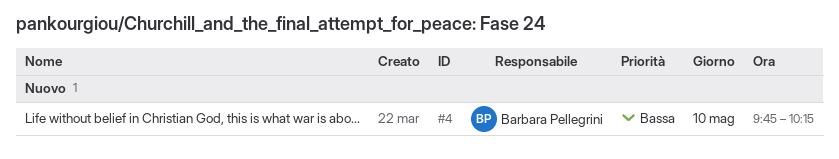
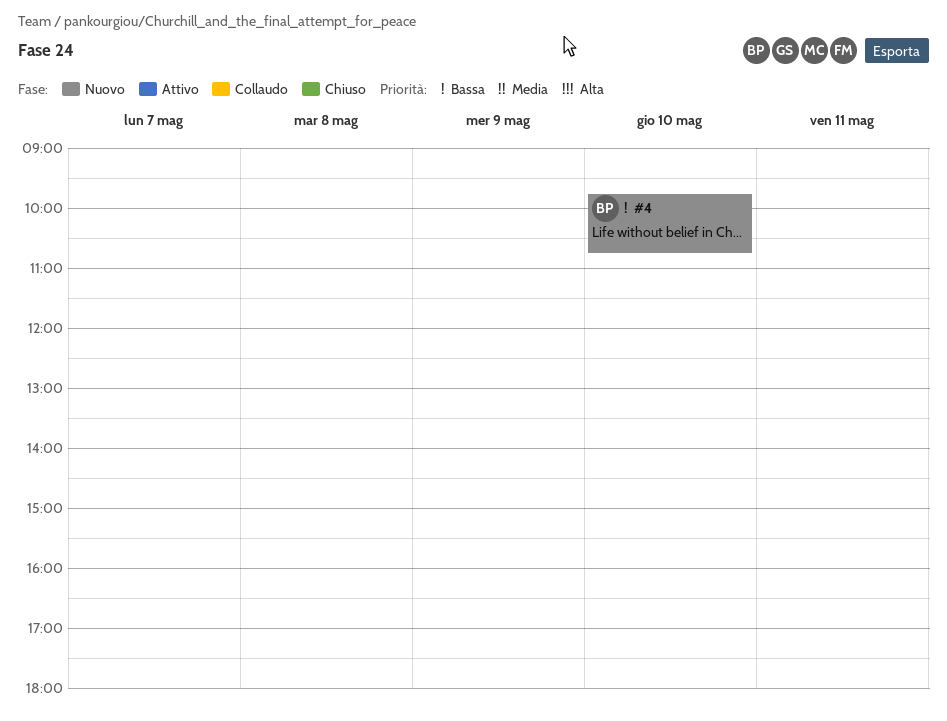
#4, ends: 10:15 -> 10:45

